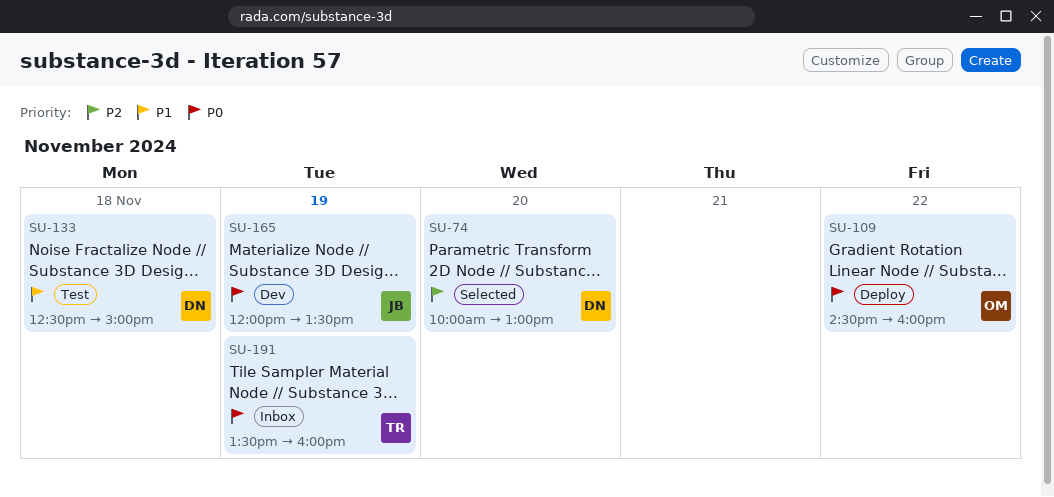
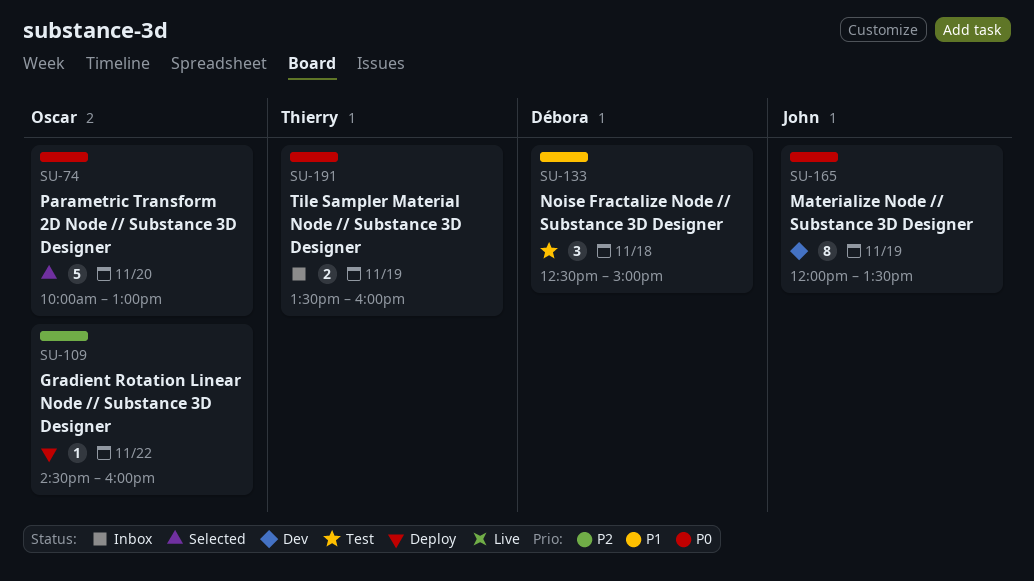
SU-74, owner: Débora -> Oscar
SU-74, priority: P2 -> P0
SU-109, priority: P0 -> P2

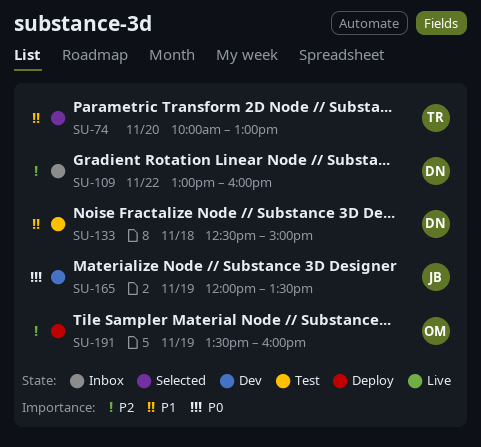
SU-74, owner: Oscar -> Thierry
SU-74, priority: P0 -> P1
SU-109, status: Deploy -> Inbox
SU-109, owner: Oscar -> Débora
SU-109, begins: 14:30 -> 13:00
SU-191, status: Inbox -> Deploy
SU-191, owner: Thierry -> Oscar
SU-191, priority: P0 -> P2

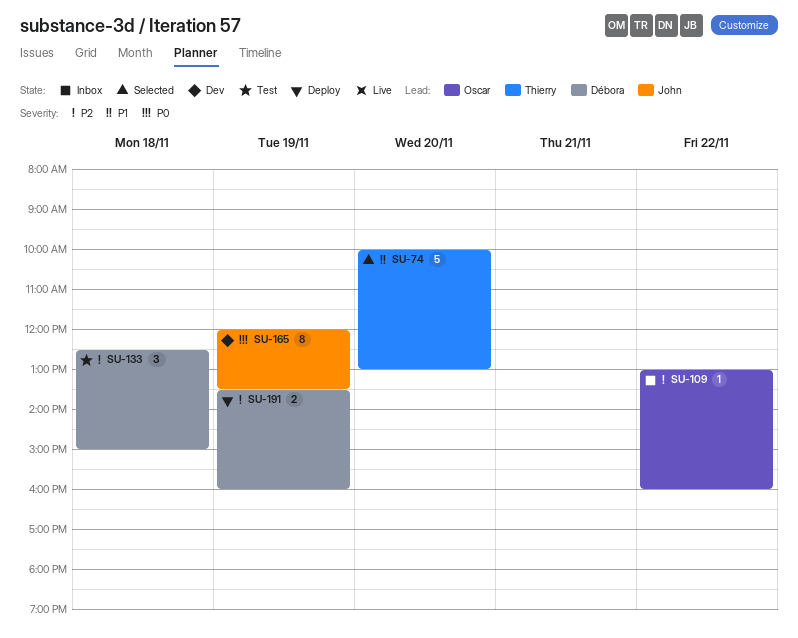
SU-109, owner: Débora -> Oscar
SU-133, priority: P1 -> P2
SU-191, owner: Oscar -> Débora

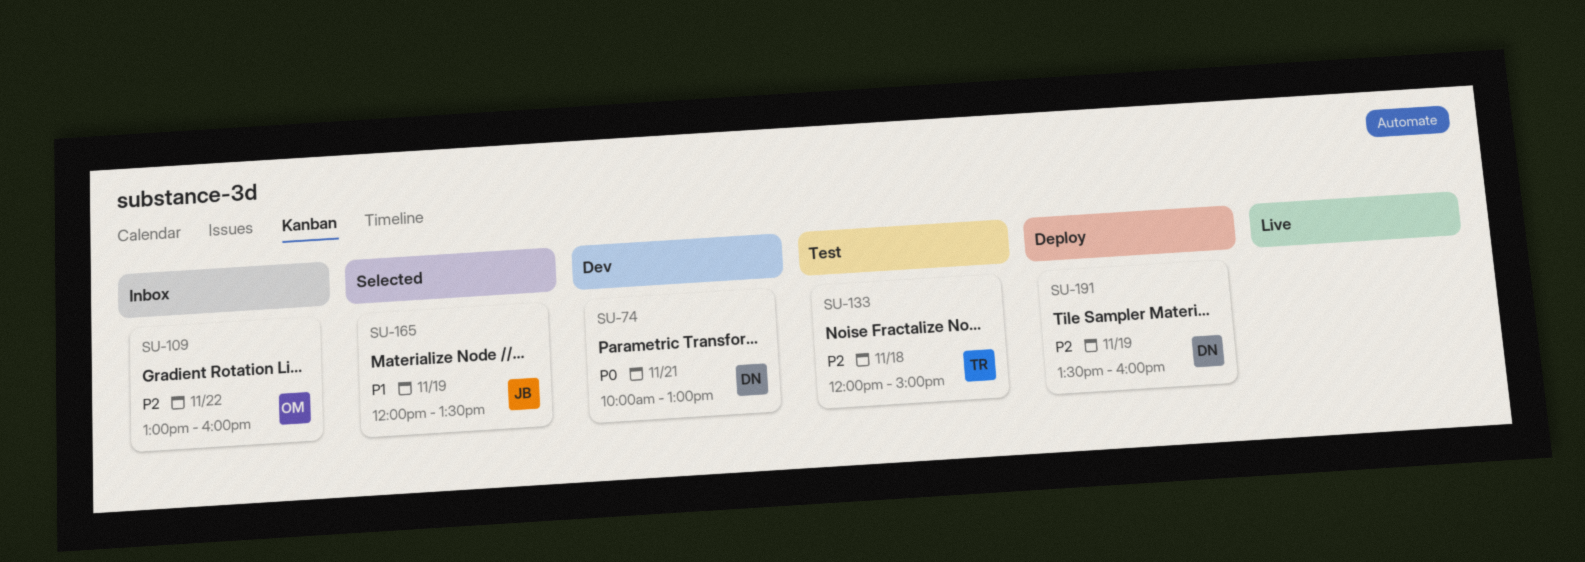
SU-74, status: Selected -> Dev
SU-74, owner: Thierry -> Débora
SU-74, priority: P1 -> P0
SU-74, day: Nov 20 -> Nov 21
SU-133, owner: Débora -> Thierry
SU-133, begins: 12:30 -> 12:00
SU-165, status: Dev -> Selected
SU-165, priority: P0 -> P1

